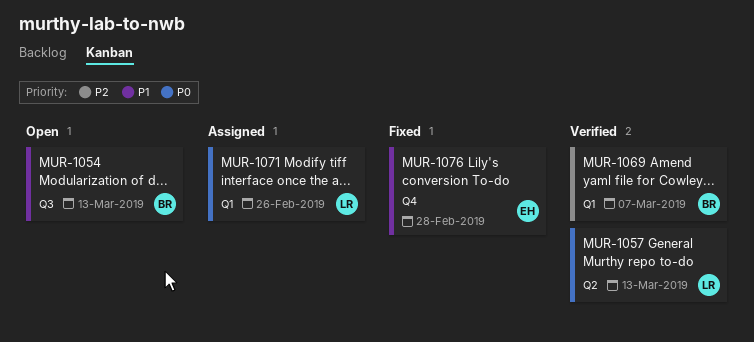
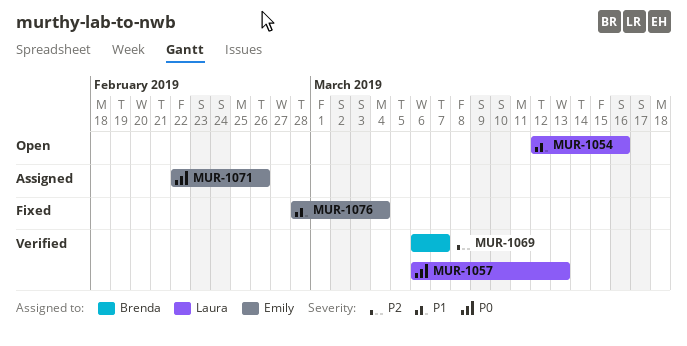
MUR-1054, owner: Brenda -> Laura
MUR-1054, due: Mar 13 -> Mar 16
MUR-1071, owner: Laura -> Emily
MUR-1076, due: Feb 28 -> Mar 4

